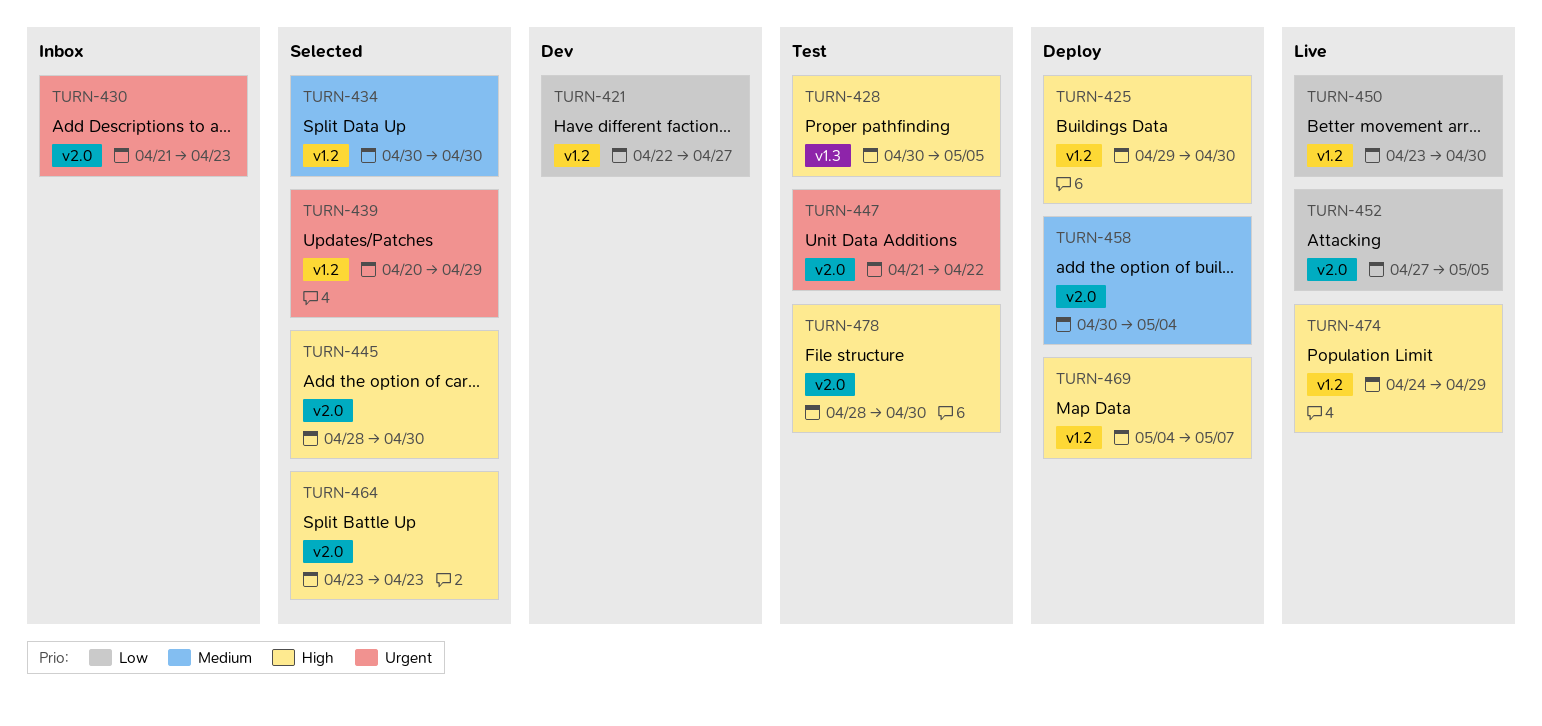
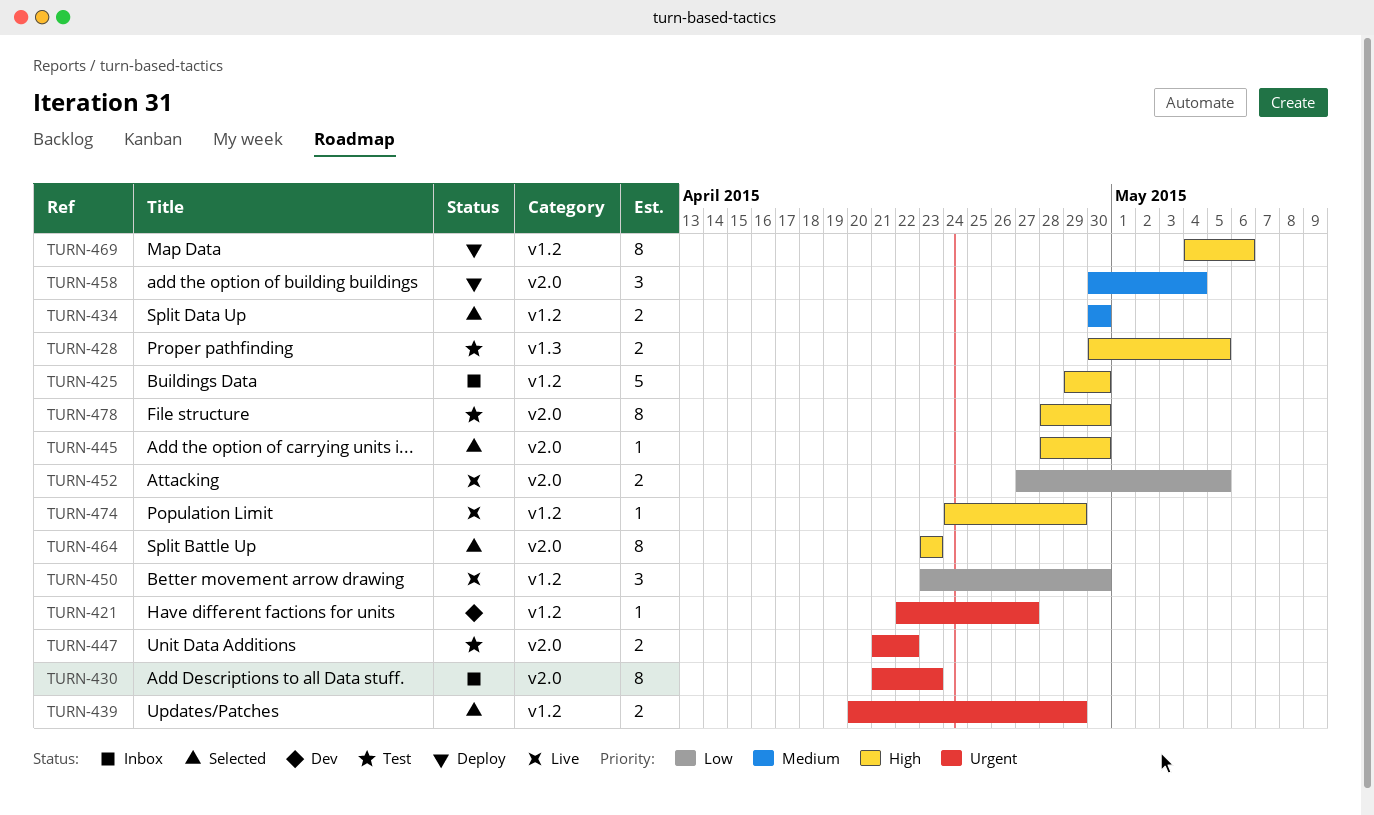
TURN-421, priority: Low -> Urgent
TURN-425, status: Deploy -> Inbox
TURN-469, due: May 7 -> May 6

